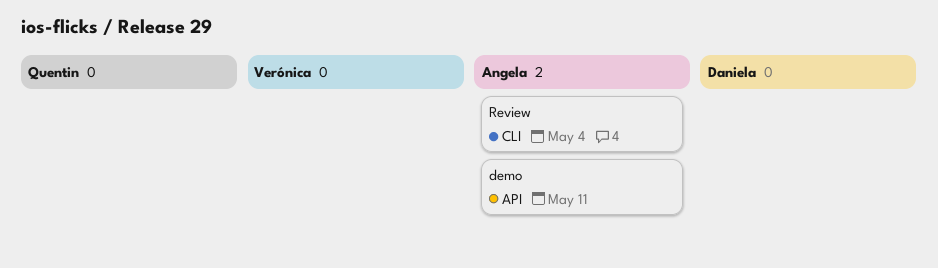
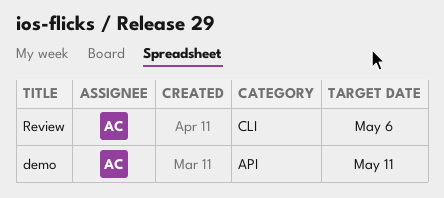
Review, due: May 4 -> May 6

